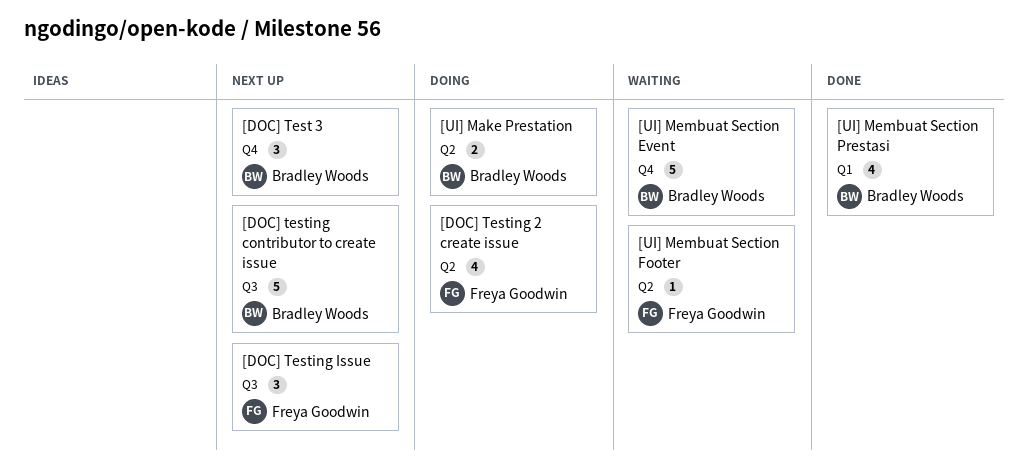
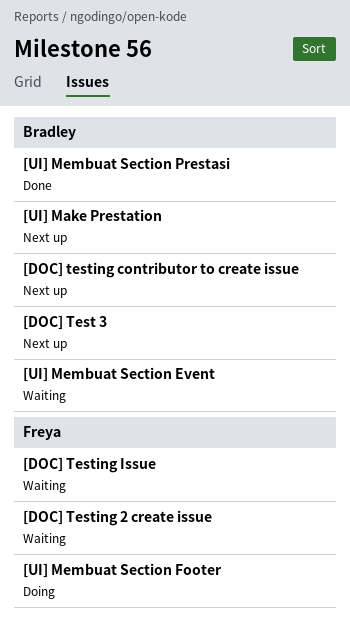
[DOC] Testing 2 create issue, status: Doing -> Waiting
[DOC] Testing Issue, status: Next up -> Waiting
[UI] Make Prestation, status: Doing -> Next up
[UI] Membuat Section Footer, status: Waiting -> Doing

